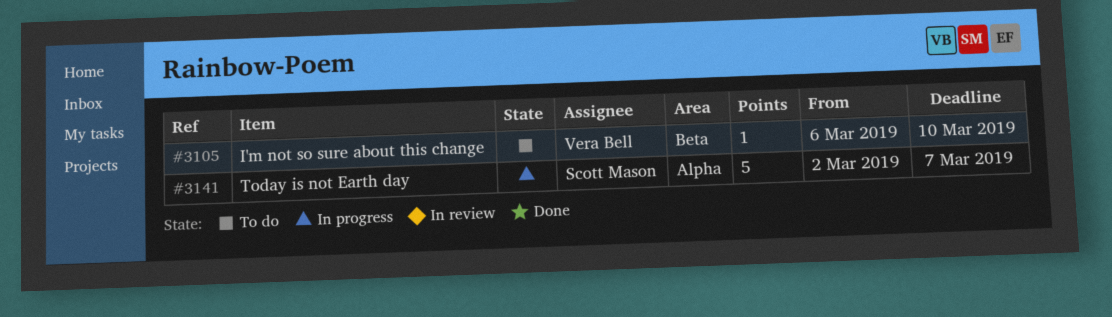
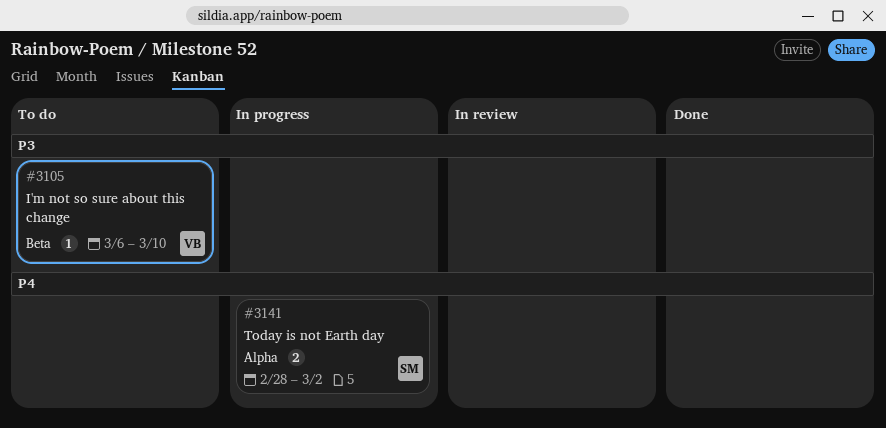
#3141, estimate: 5 -> 2
#3141, start: Mar 2 -> Feb 28
#3141, due: Mar 7 -> Mar 2

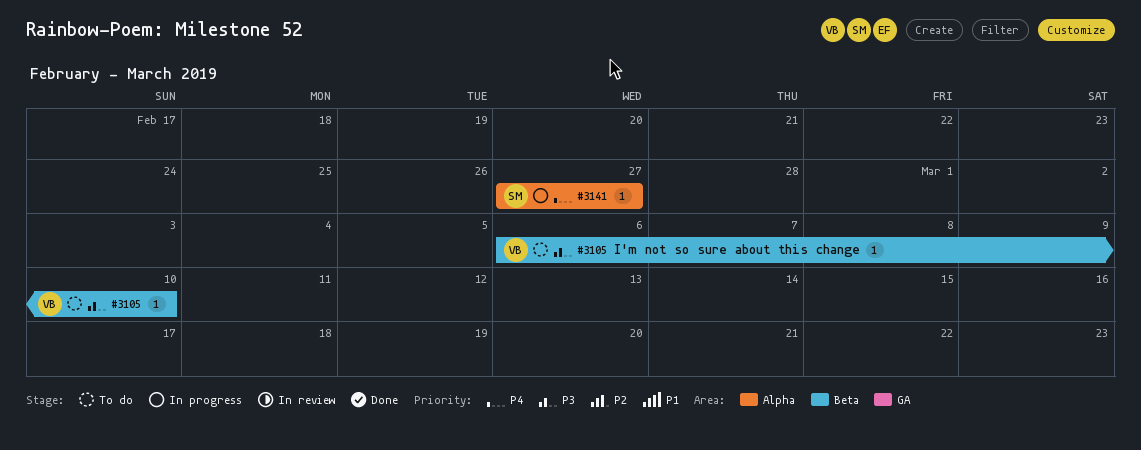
#3141, estimate: 2 -> 1
#3141, start: Feb 28 -> Feb 27
#3141, due: Mar 2 -> Feb 27

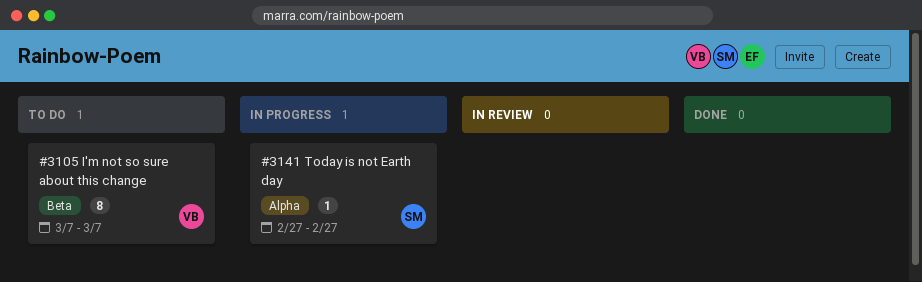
#3105, estimate: 1 -> 8
#3105, start: Mar 6 -> Mar 7
#3105, due: Mar 10 -> Mar 7

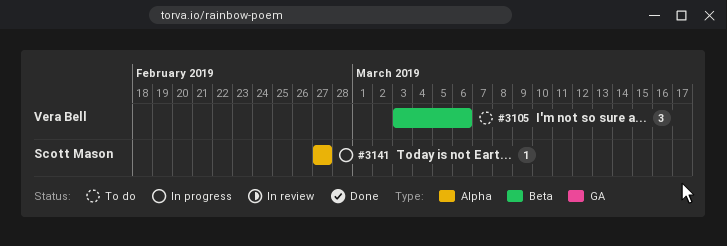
#3105, estimate: 8 -> 3
#3105, start: Mar 7 -> Mar 3
#3105, due: Mar 7 -> Mar 6

